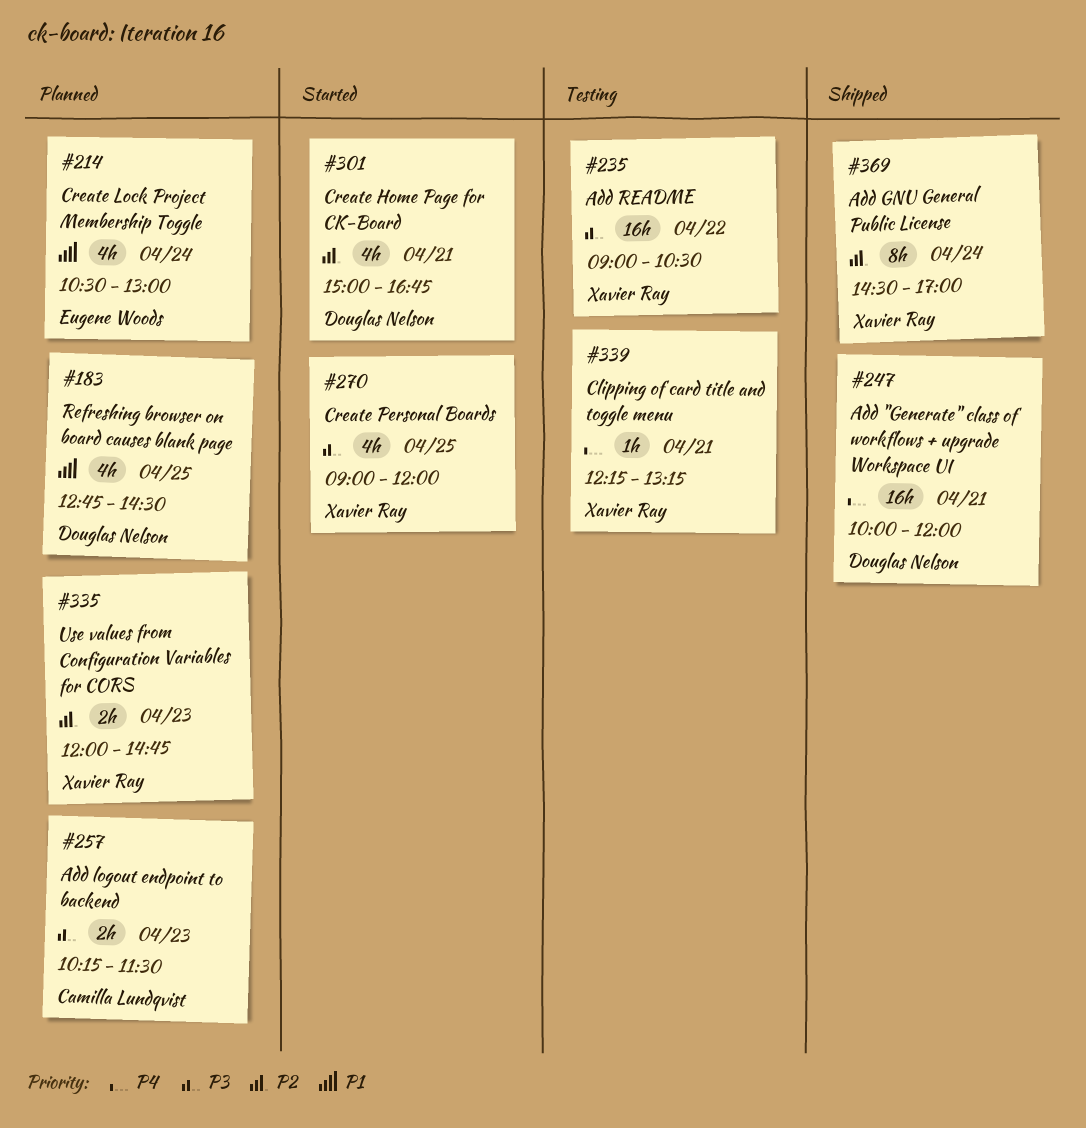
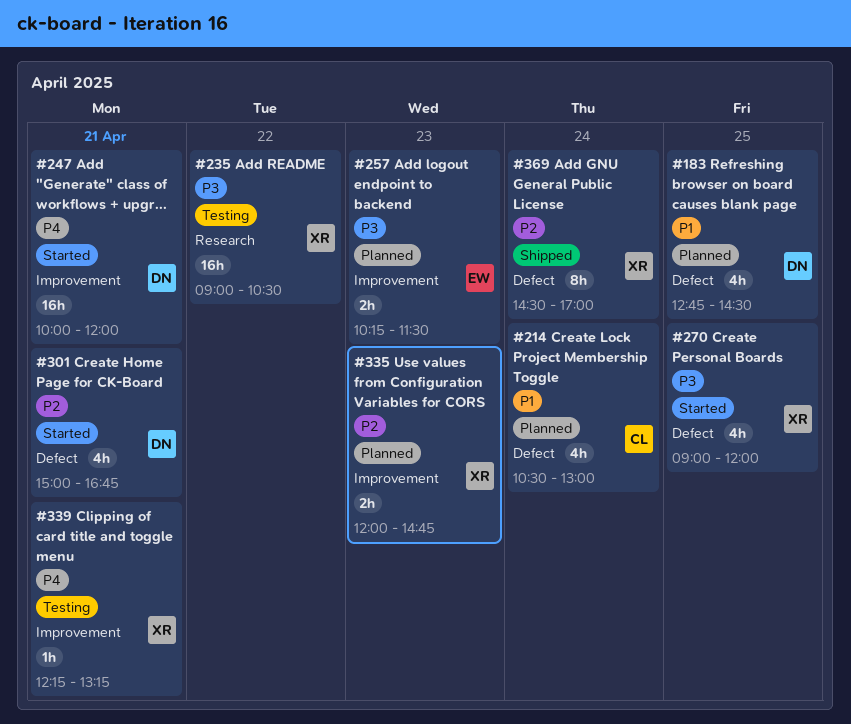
#214, owner: Eugene Woods -> Camilla Lundqvist
#247, status: Shipped -> Started
#257, owner: Camilla Lundqvist -> Eugene Woods

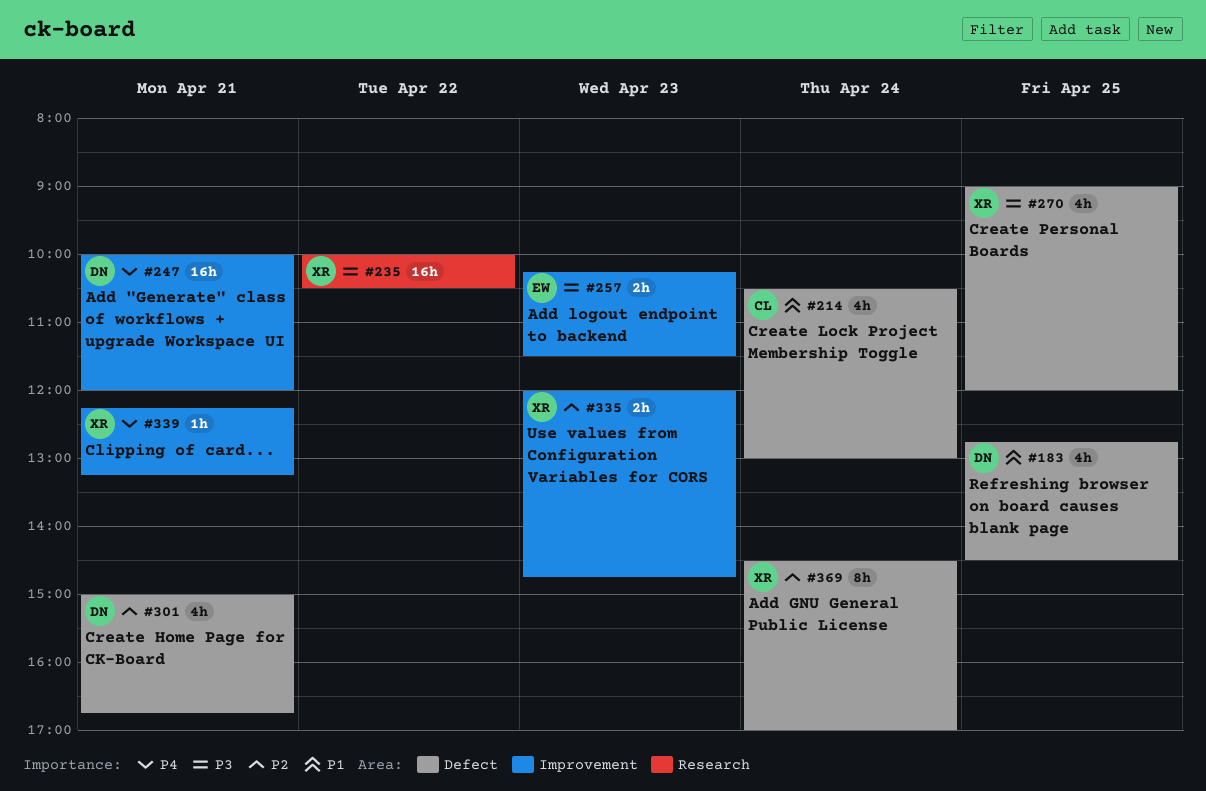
#235, begins: 09:00 -> 10:00

